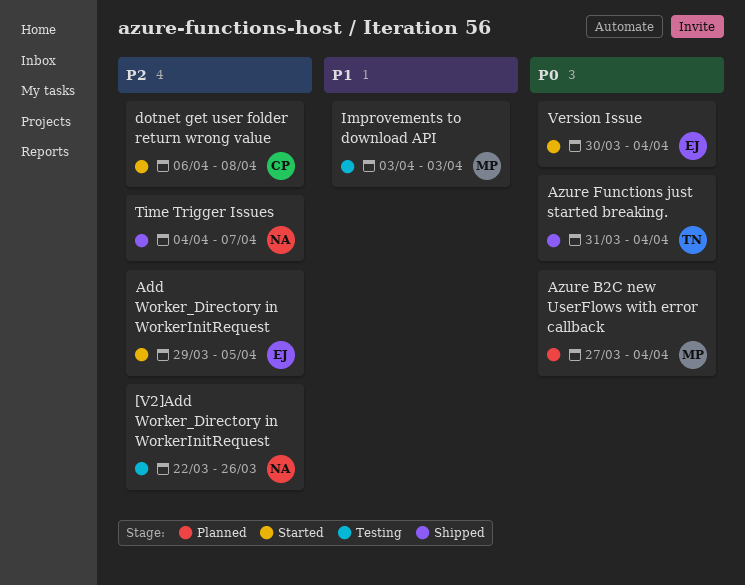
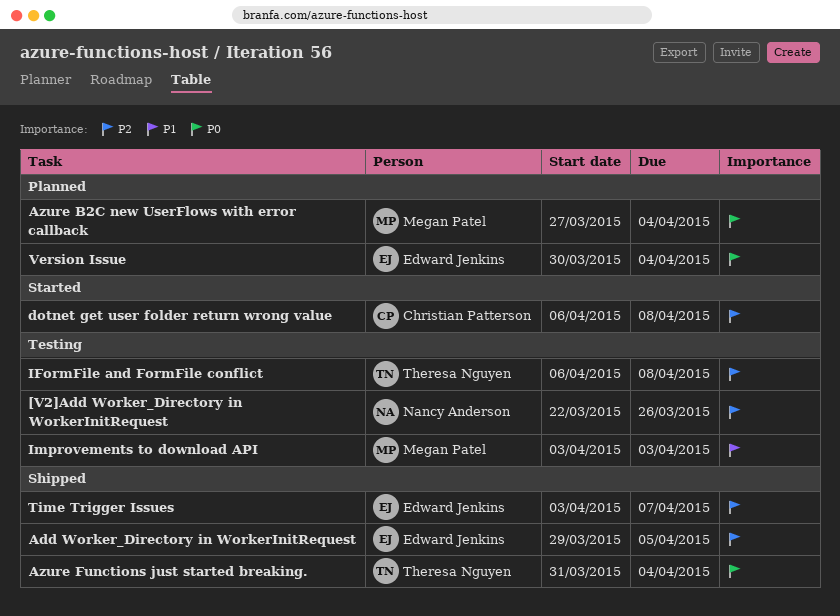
Add Worker_Directory in WorkerInitRequest, status: Started -> Shipped
IFormFile and FormFile conflict: none -> present
Time Trigger Issues, owner: Nancy Anderson -> Edward Jenkins
Time Trigger Issues, start: Apr 4 -> Apr 3
Version Issue, status: Started -> Planned

